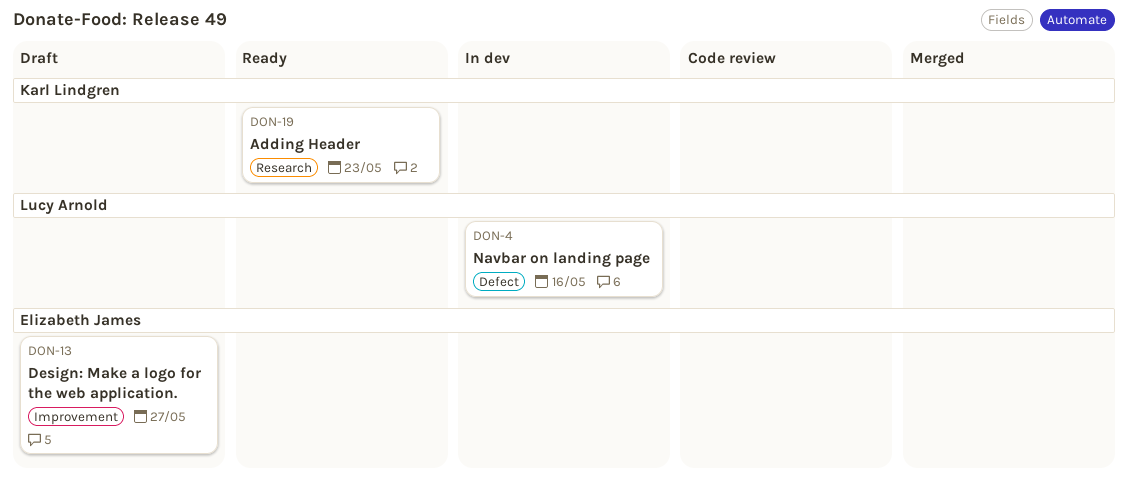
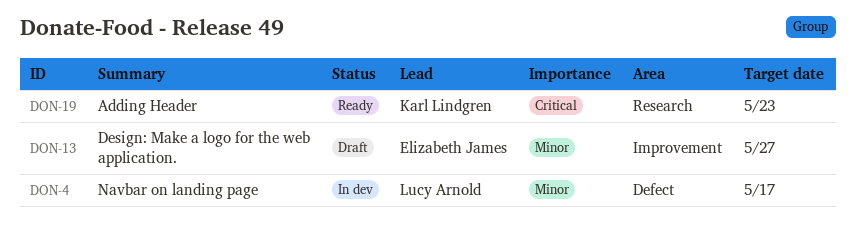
DON-4, due: May 16 -> May 17

